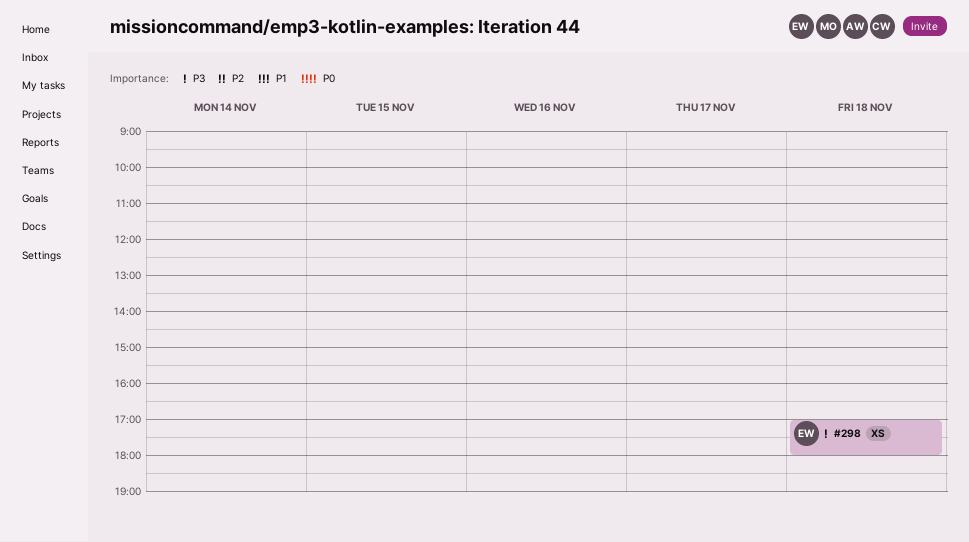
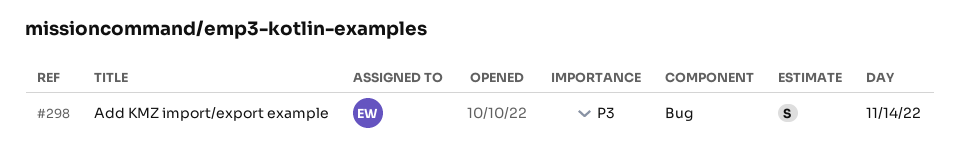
#298, estimate: XS -> S
#298, day: Nov 18 -> Nov 14

